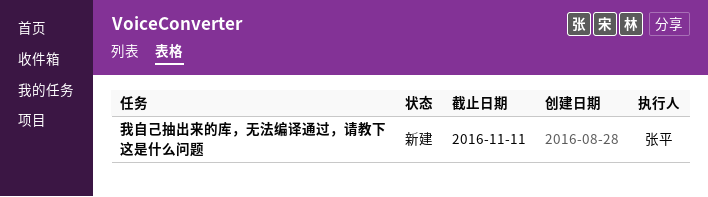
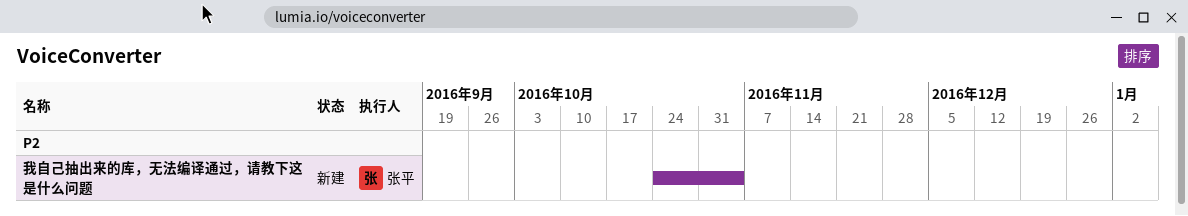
我自己抽出来的库，无法编译通过，请教下这是什么问题, due: Nov 11 -> Nov 4

